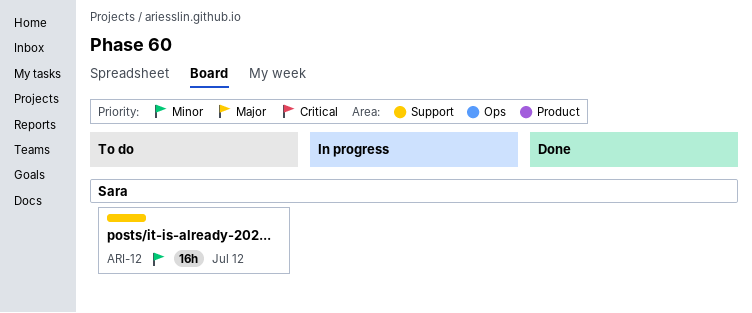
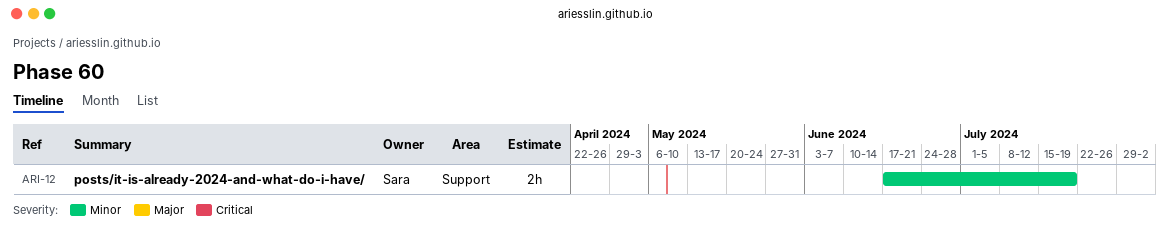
ARI-12, estimate: 16h -> 2h
ARI-12, due: Jul 12 -> Jul 19

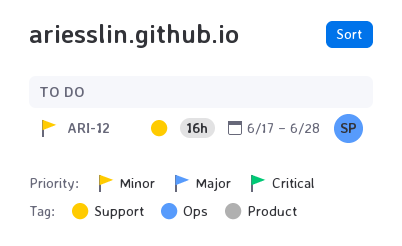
ARI-12, estimate: 2h -> 16h
ARI-12, due: Jul 19 -> Jun 28

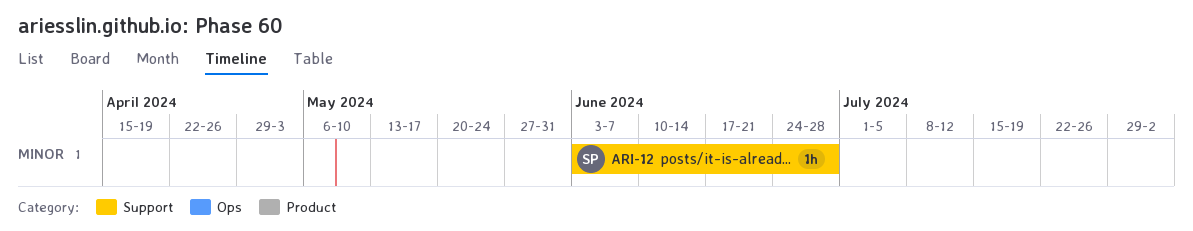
ARI-12, estimate: 16h -> 1h
ARI-12, start: Jun 17 -> Jun 3

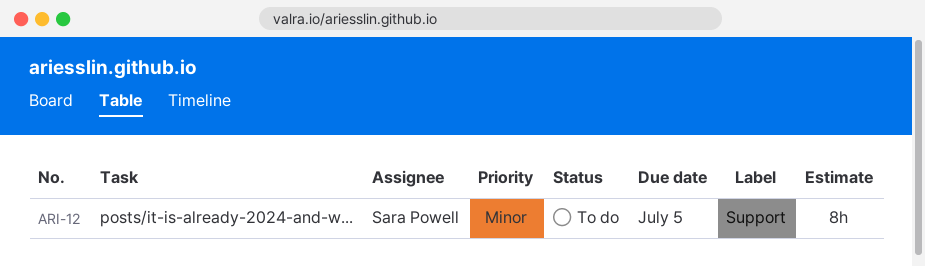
ARI-12, estimate: 1h -> 8h
ARI-12, due: Jun 28 -> Jul 5

